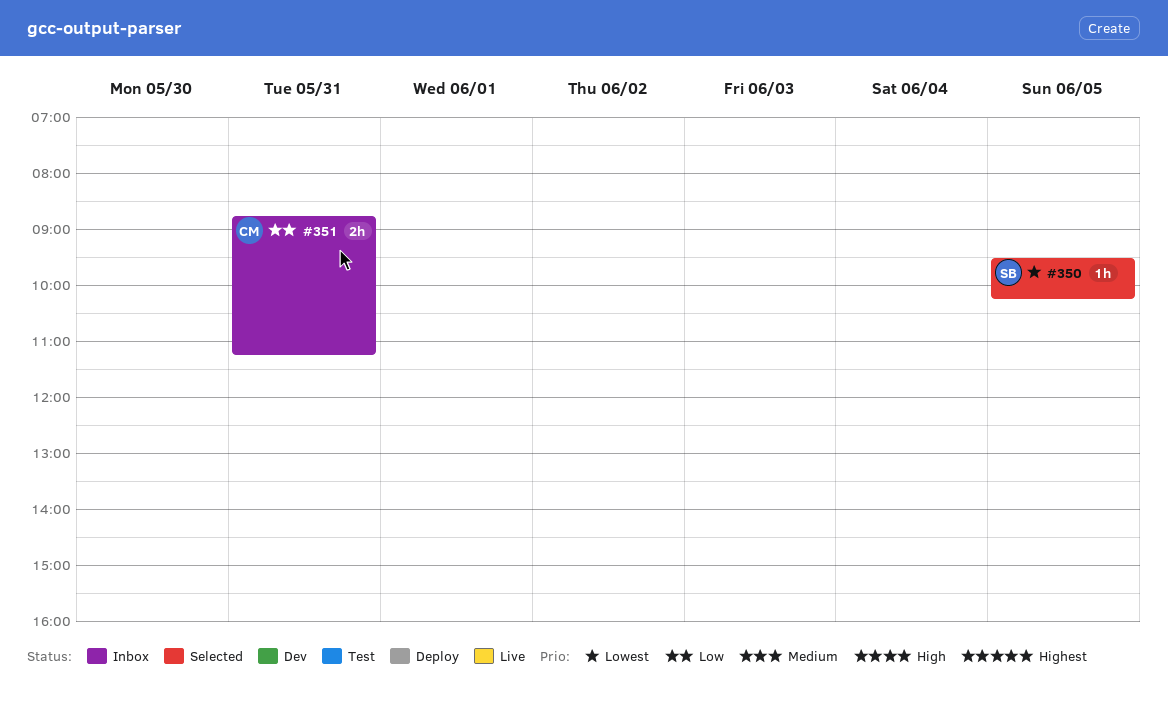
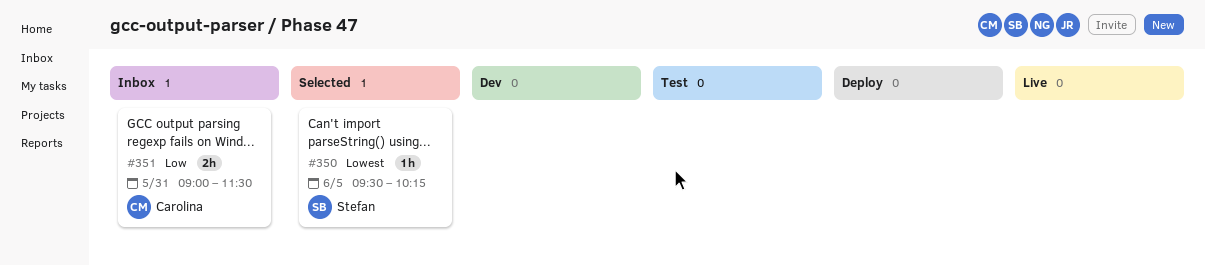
#351, begins: 08:45 -> 09:00
#351, ends: 11:15 -> 11:30

